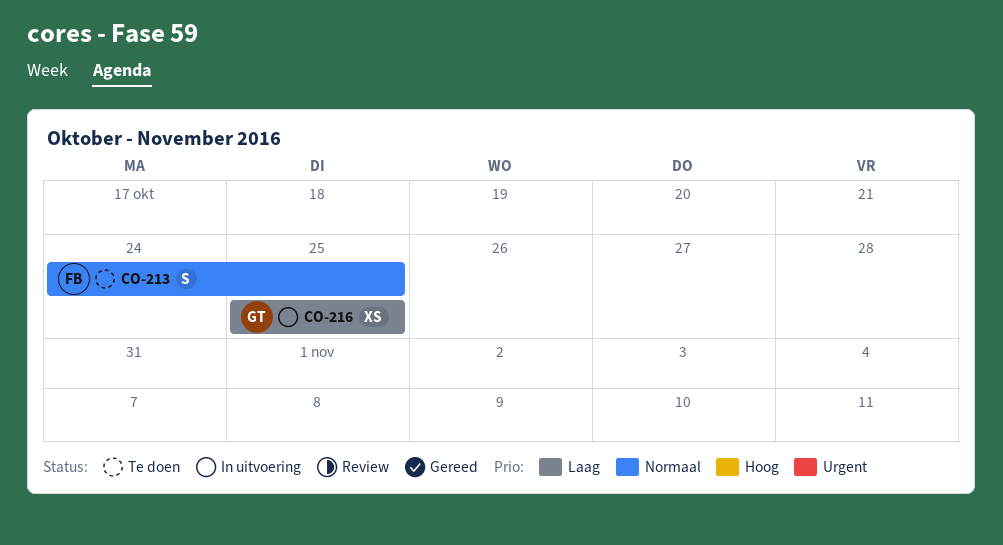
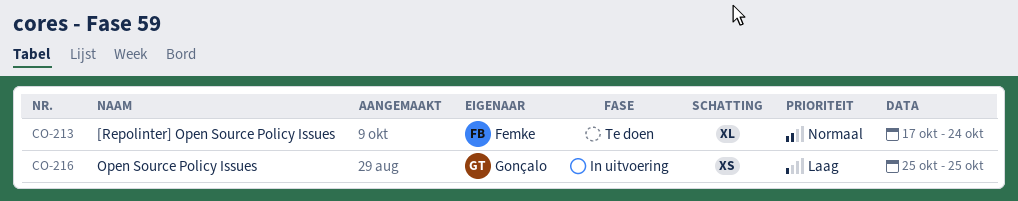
CO-213, estimate: S -> XL
CO-213, start: Oct 24 -> Oct 17
CO-213, due: Oct 25 -> Oct 24

